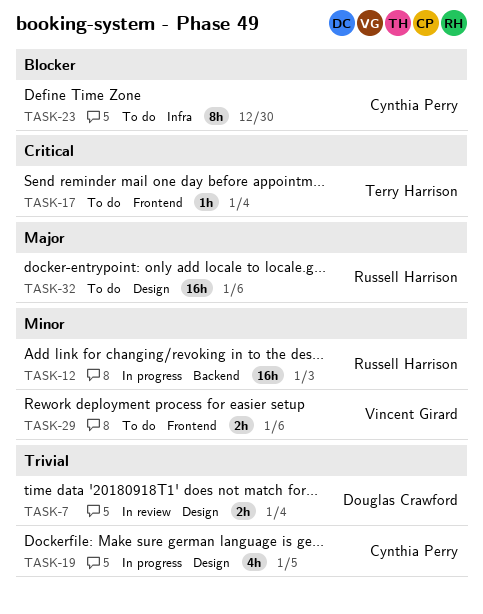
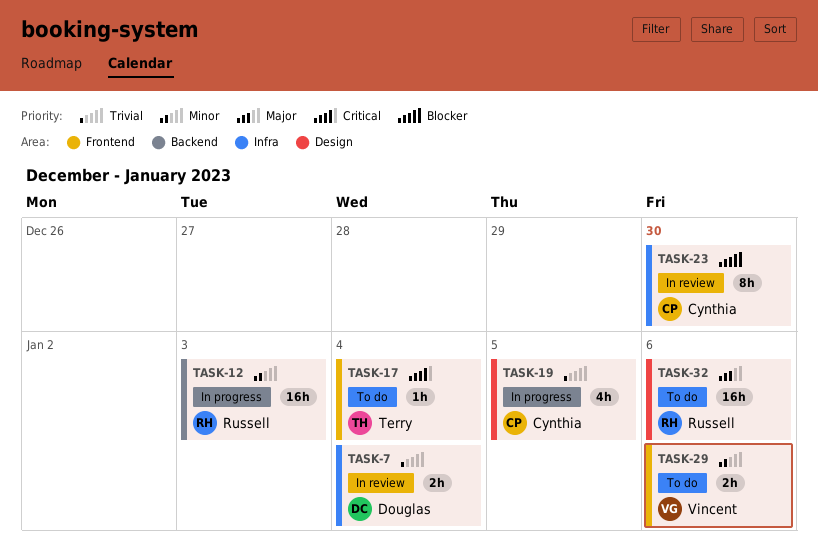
TASK-7, label: Design -> Infra
TASK-23, status: To do -> In review

